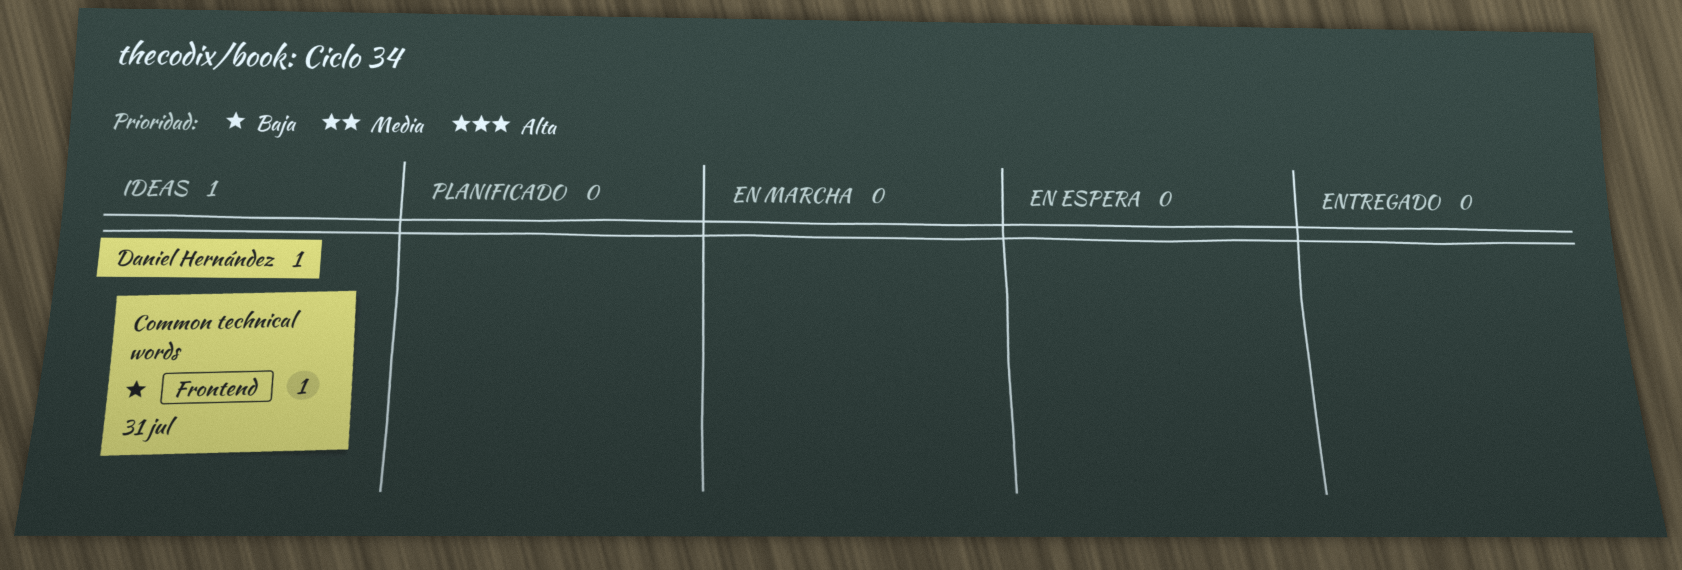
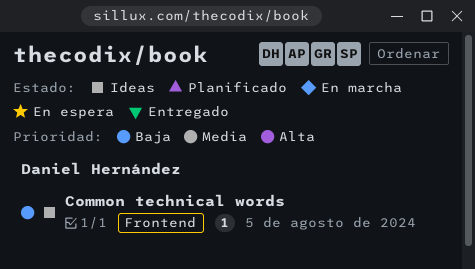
Common technical words, due: Jul 31 -> Aug 5

